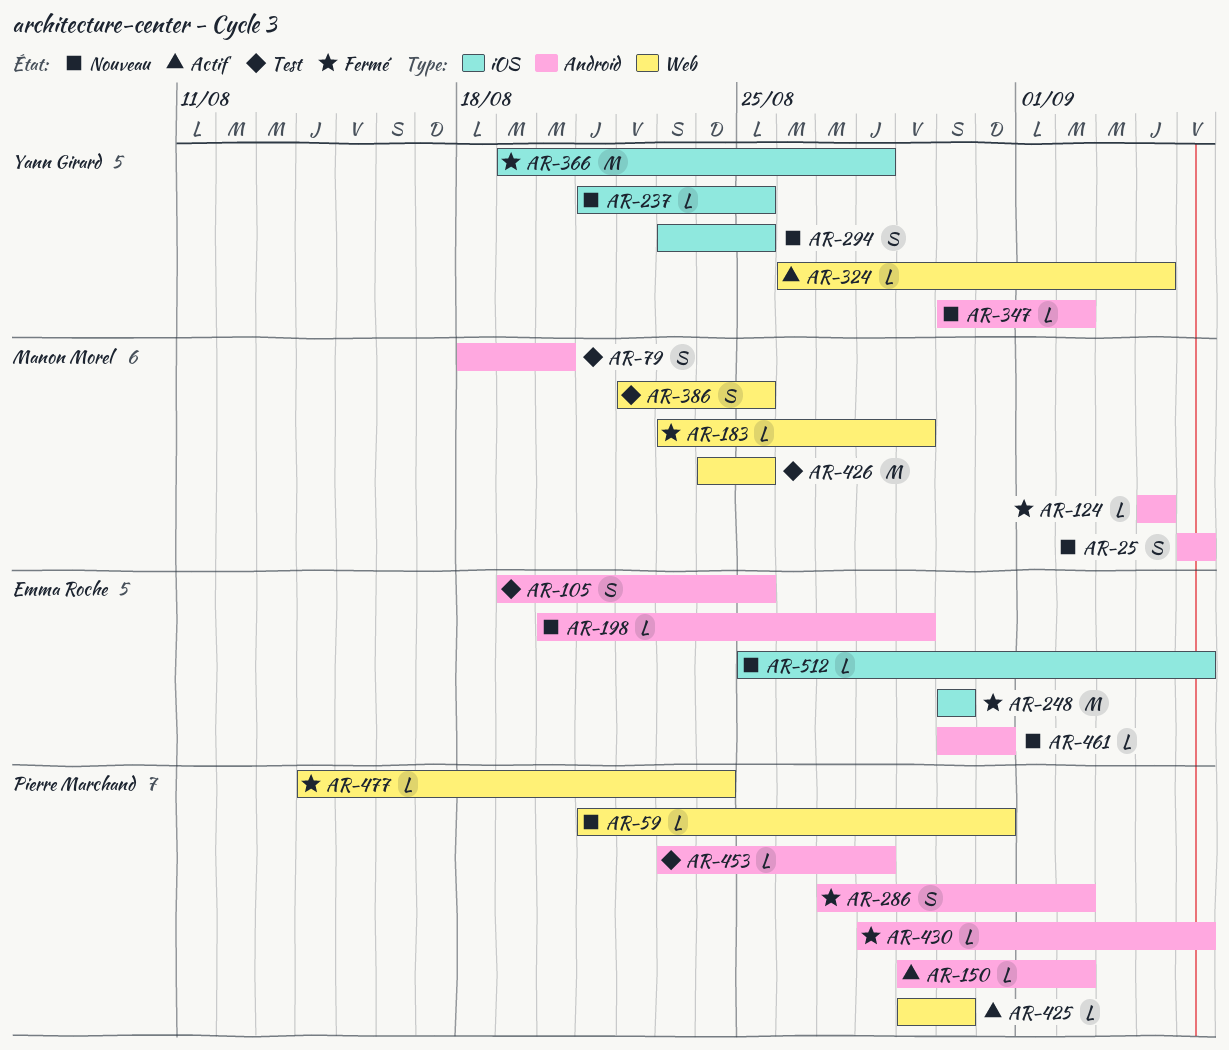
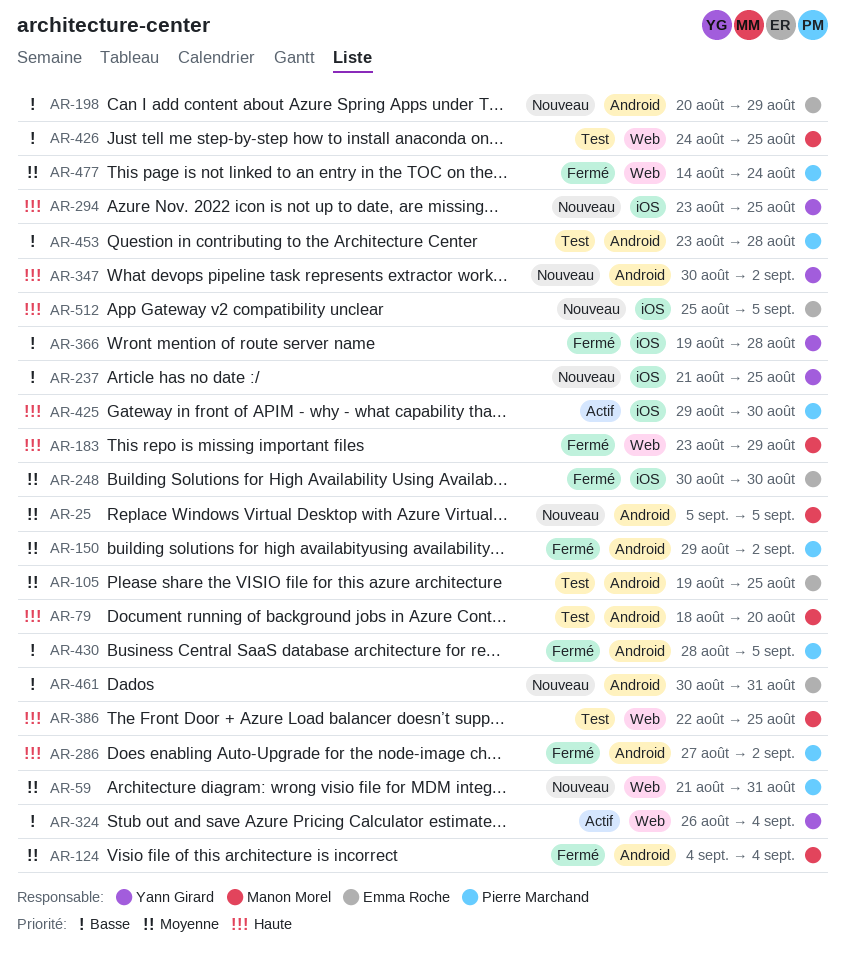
AR-150, status: Actif -> Fermé
AR-425, label: Web -> iOS

